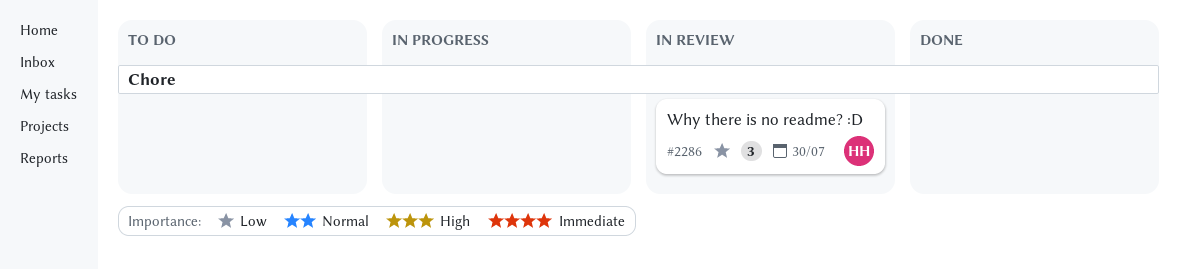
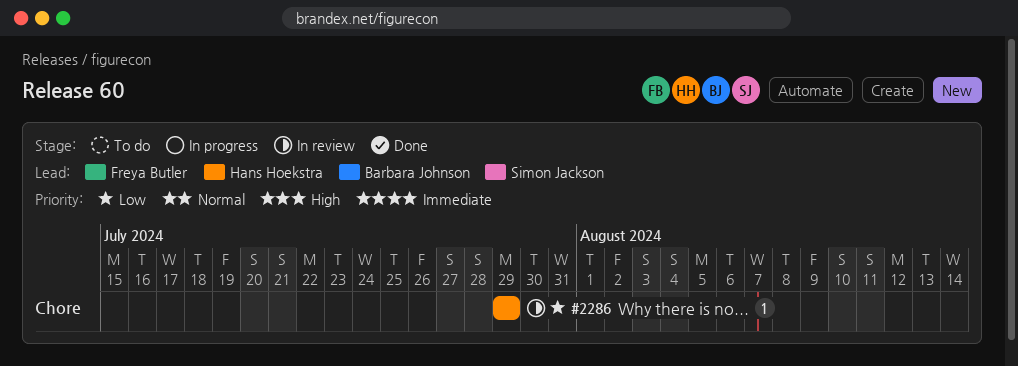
#2286, estimate: 3 -> 1
#2286, due: Jul 30 -> Jul 29

